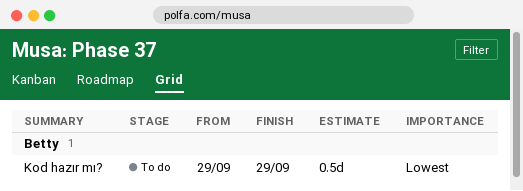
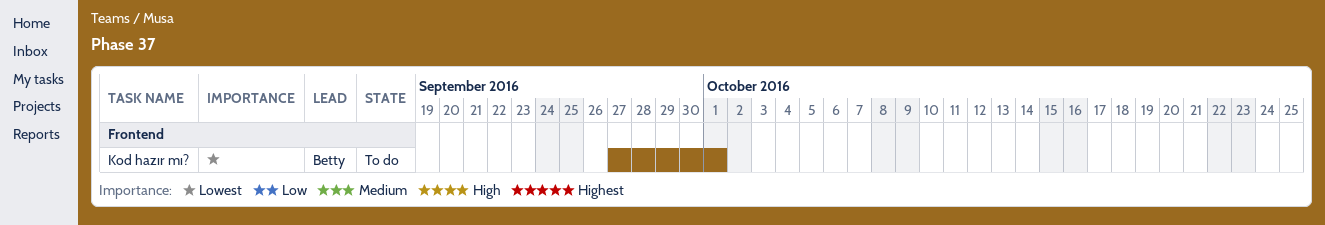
Kod hazır mı?, start: Sep 29 -> Sep 27
Kod hazır mı?, due: Sep 29 -> Oct 1

